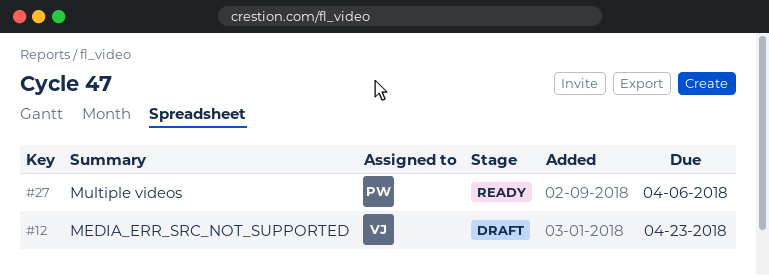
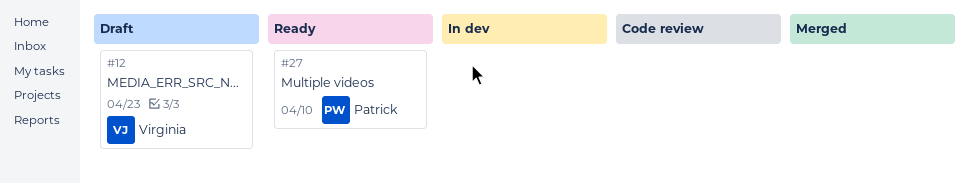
#27, due: Apr 6 -> Apr 10

